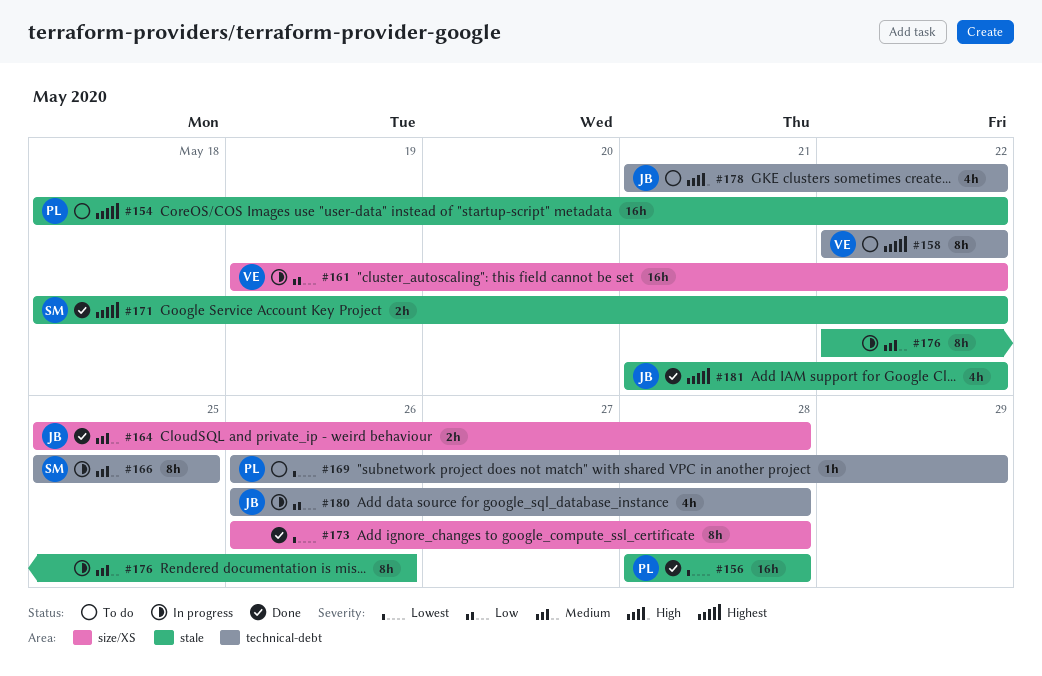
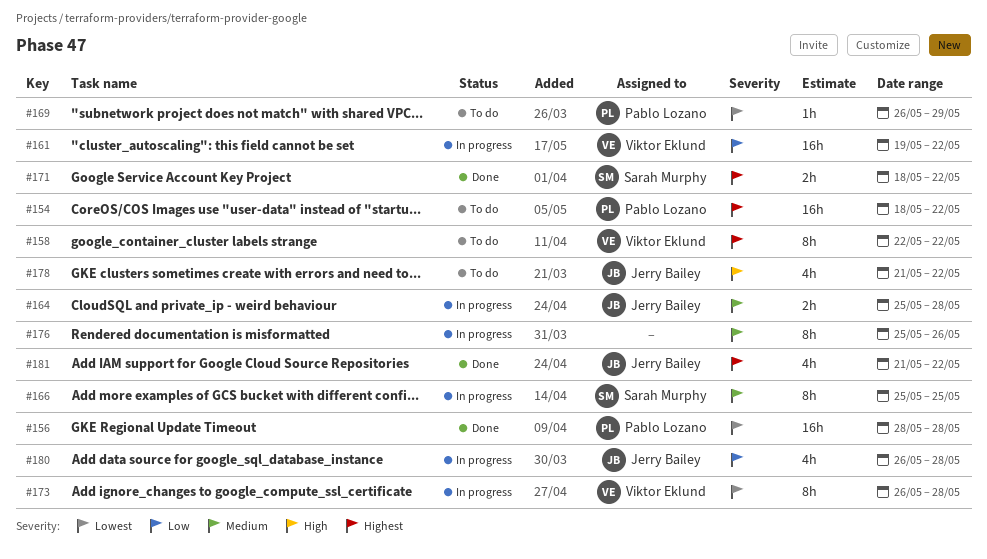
#164, status: Done -> In progress
#173, status: Done -> In progress
#173, owner: none -> Viktor Eklund
#176, start: May 22 -> May 25

